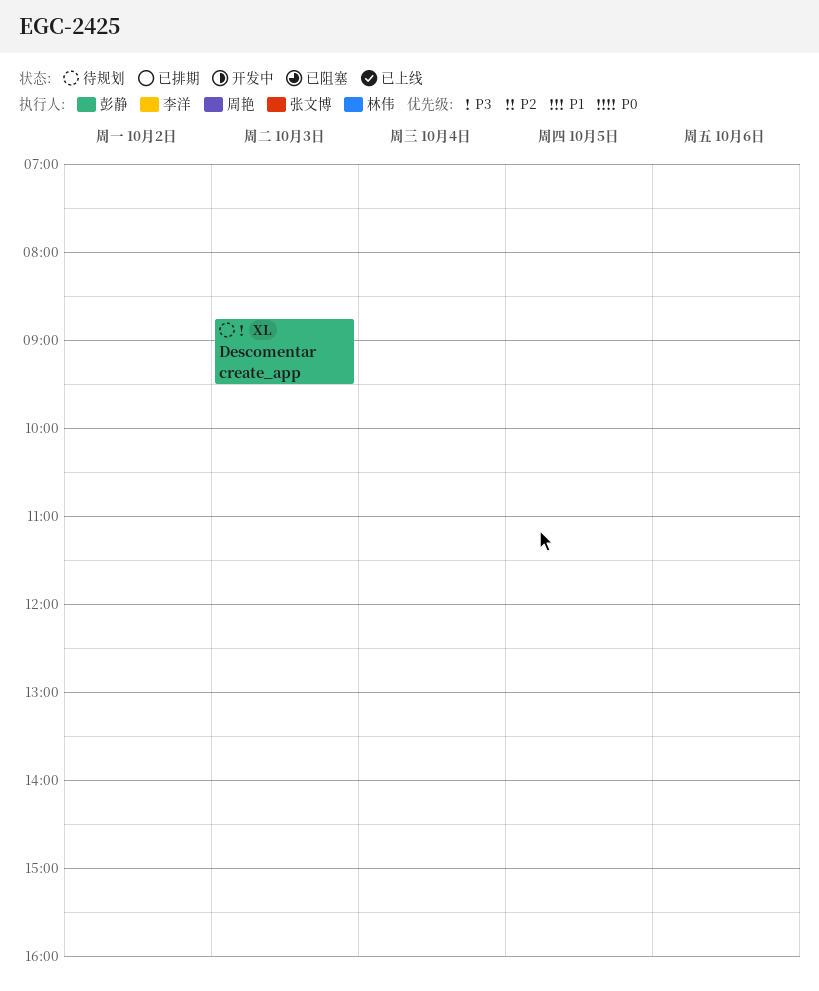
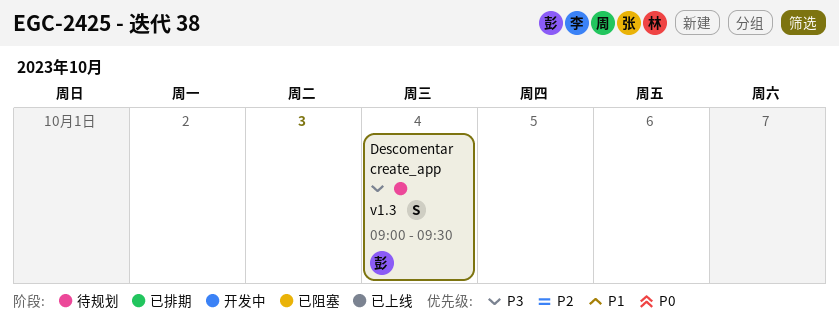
Descomentar create_app, estimate: XL -> S
Descomentar create_app, day: Oct 3 -> Oct 4
Descomentar create_app, begins: 08:45 -> 09:00

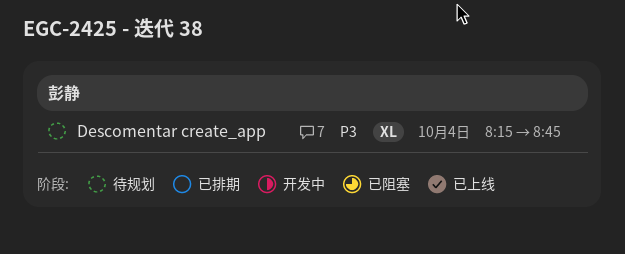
Descomentar create_app, estimate: S -> XL
Descomentar create_app, begins: 09:00 -> 08:15
Descomentar create_app, ends: 09:30 -> 08:45

